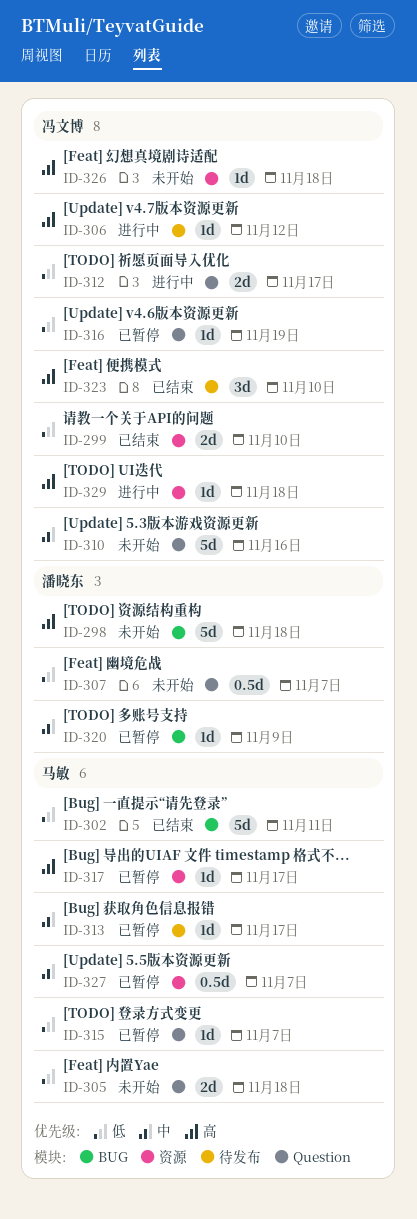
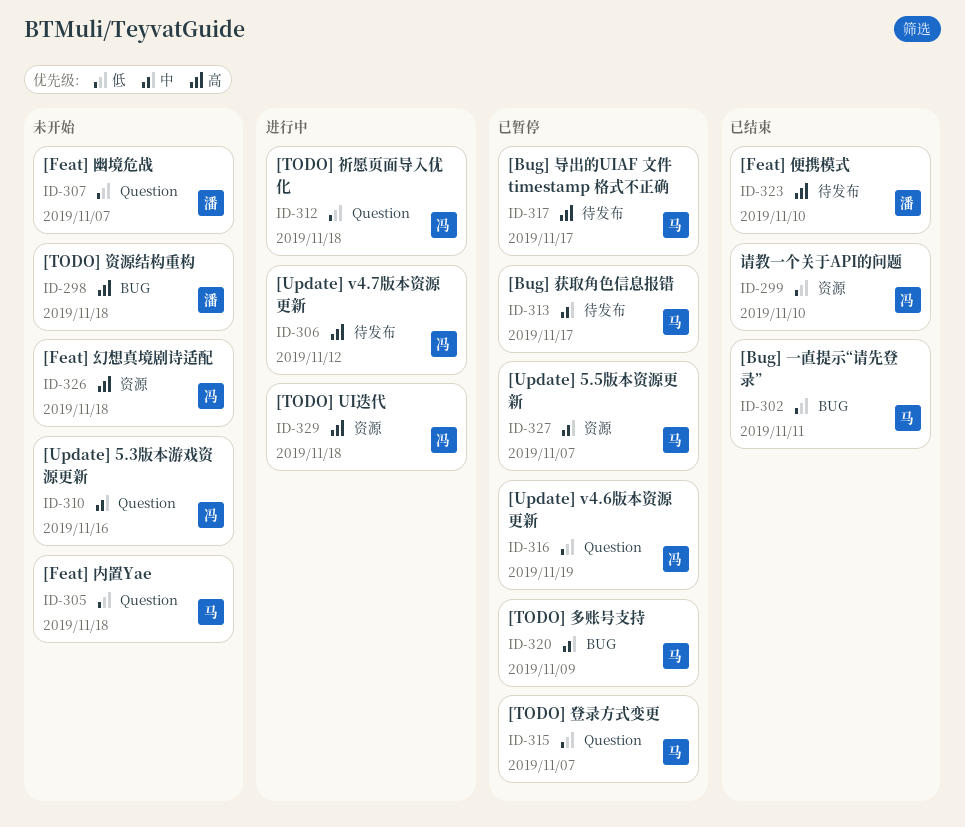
ID-312, due: Nov 17 -> Nov 18
ID-317, label: 资源 -> 待发布
ID-320, owner: 潘晓东 -> 马敏
ID-323, owner: 冯文博 -> 潘晓东

